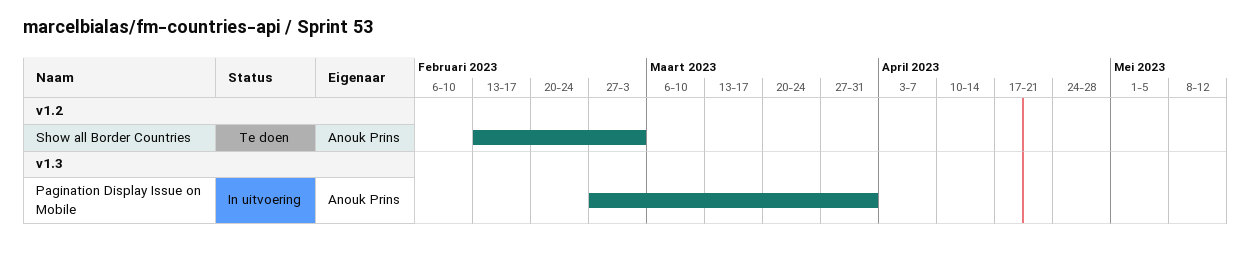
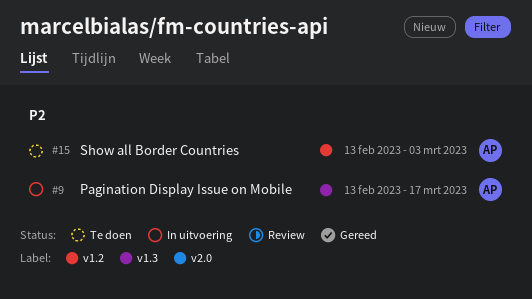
Pagination Display Issue on Mobile, start: Feb 27 -> Feb 13
Pagination Display Issue on Mobile, due: Mar 31 -> Mar 17

